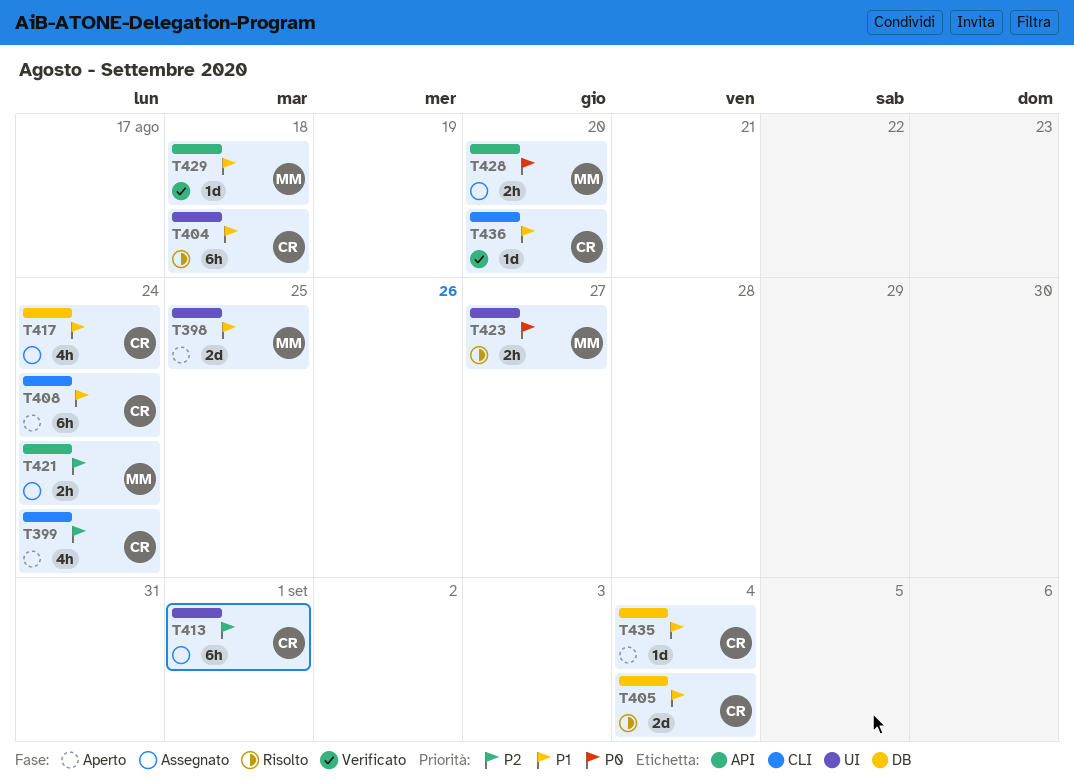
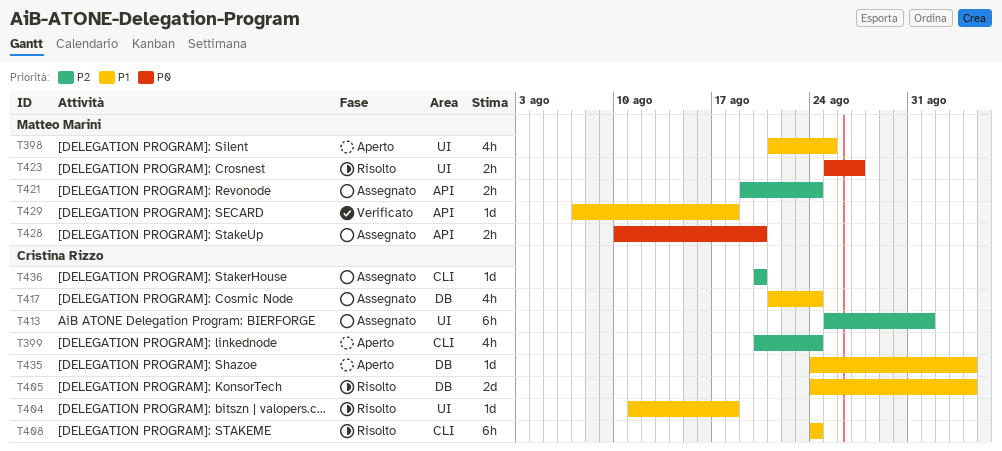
T398, estimate: 2d -> 4h
T404, estimate: 6h -> 1d
T408, status: Aperto -> Risolto
T436, status: Verificato -> Assegnato
T436, priority: P1 -> P2

